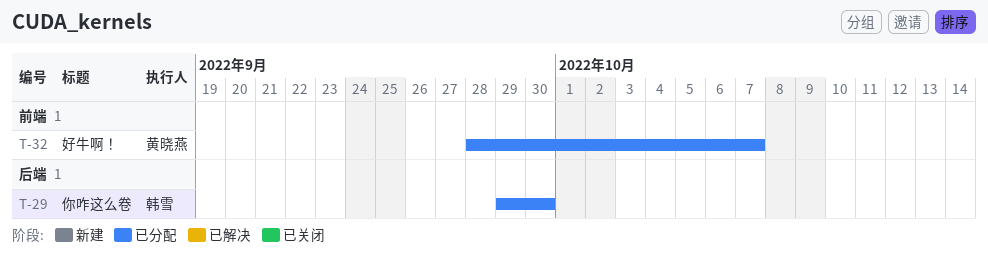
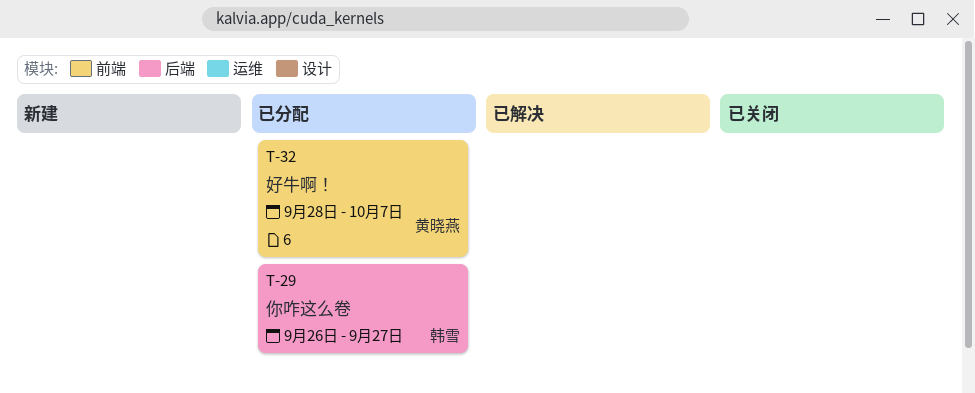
T-29, start: Sep 29 -> Sep 26
T-29, due: Sep 30 -> Sep 27

